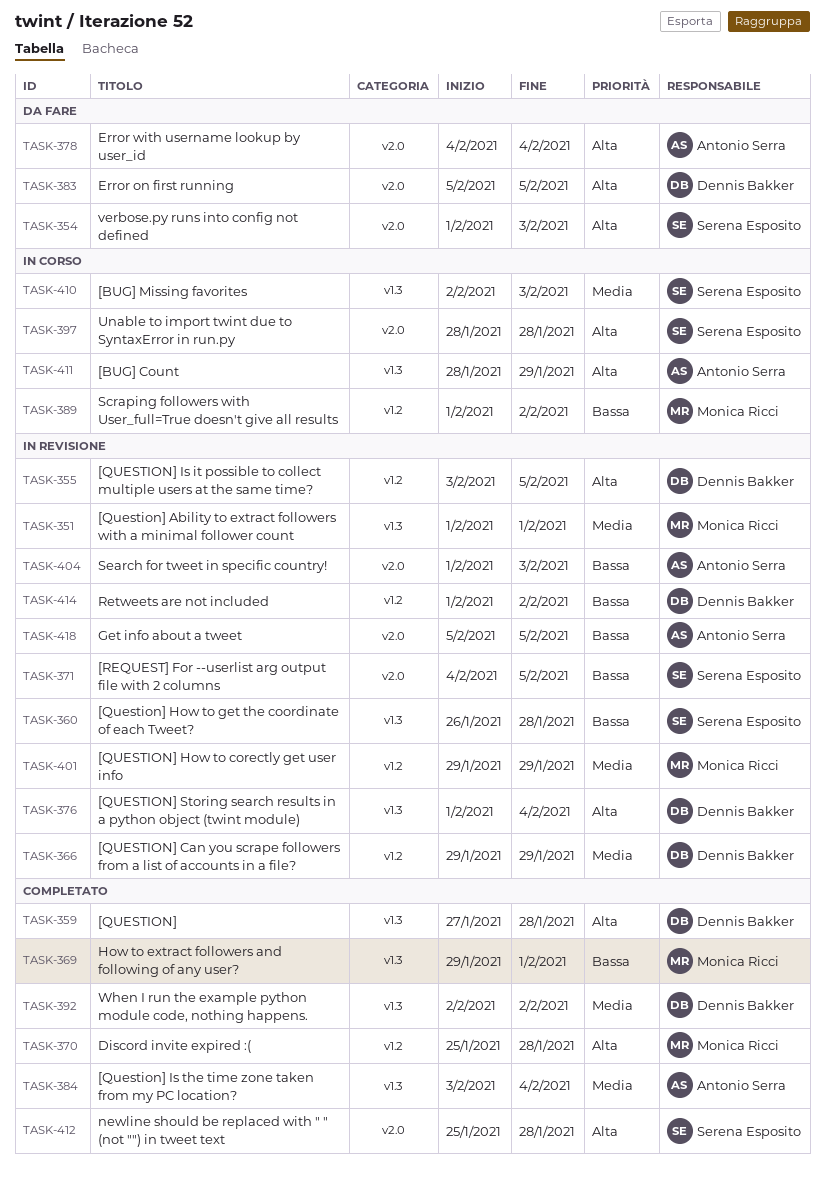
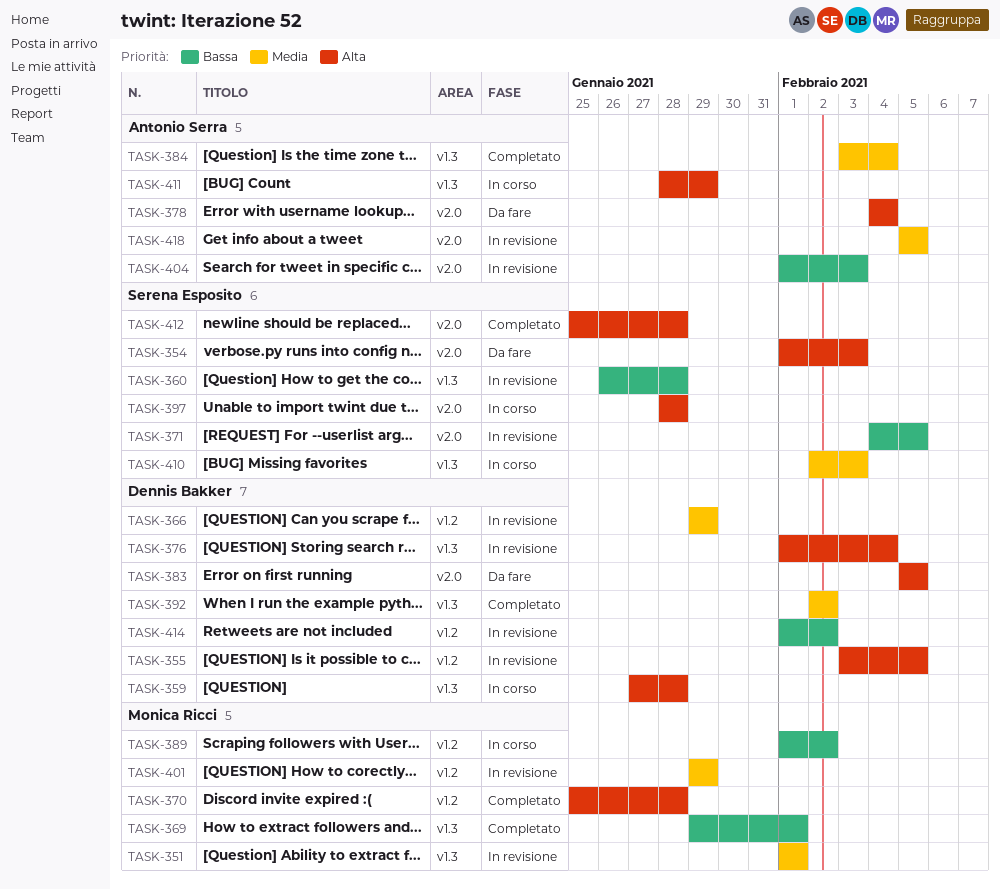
TASK-359, status: Completato -> In corso
TASK-418, priority: Bassa -> Media

